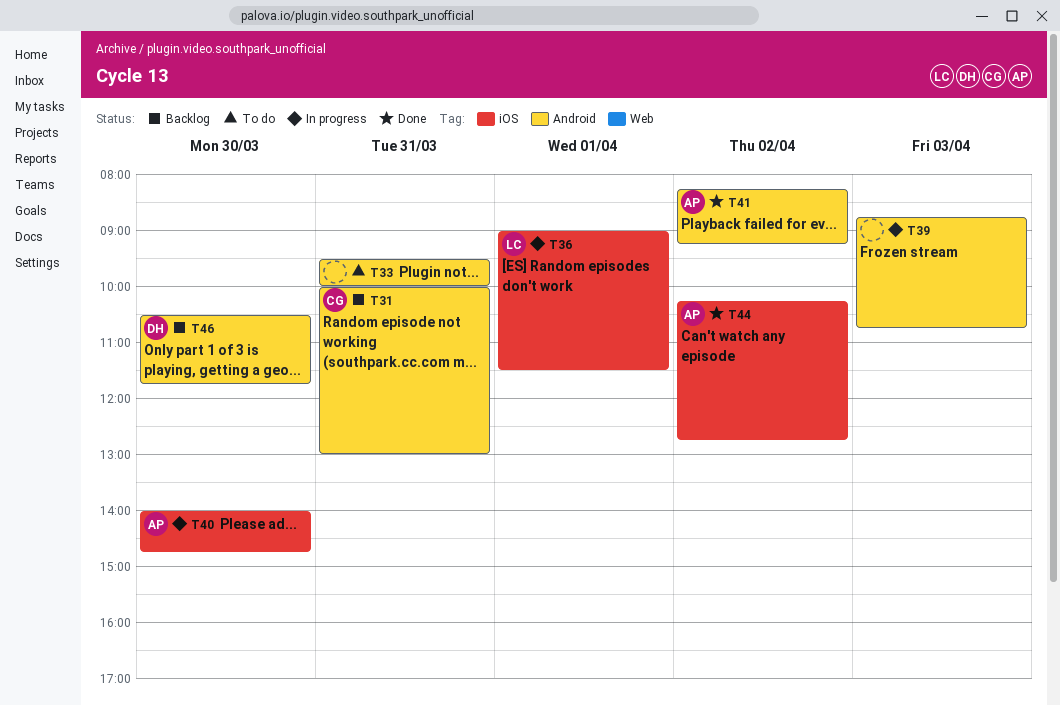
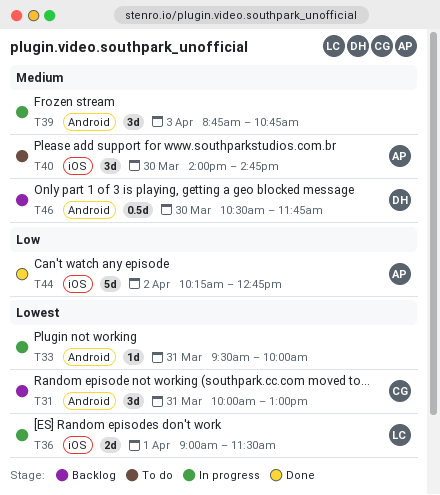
T33, status: To do -> In progress
T40, status: In progress -> To do
T41: present -> none

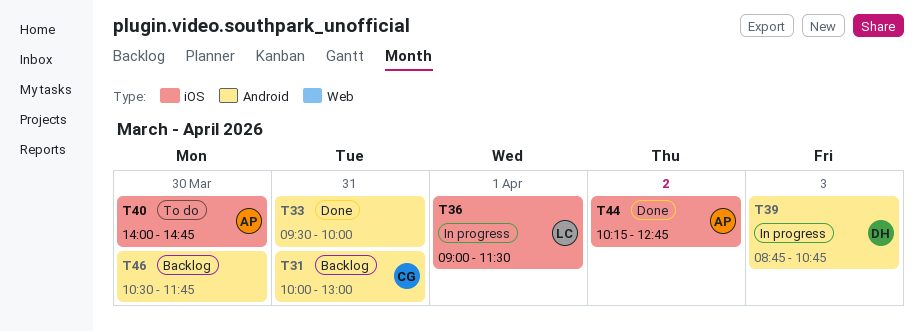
T33, status: In progress -> Done
T39, owner: none -> DH
T46, owner: DH -> none

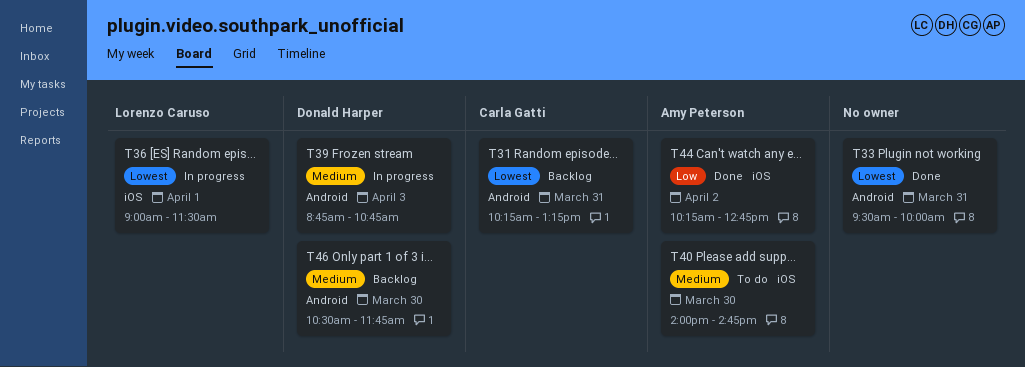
T31, begins: 10:00 -> 10:15
T31, ends: 13:00 -> 13:15
T46, owner: none -> Donald Harper

